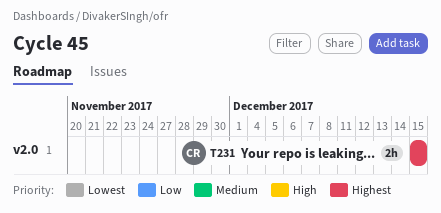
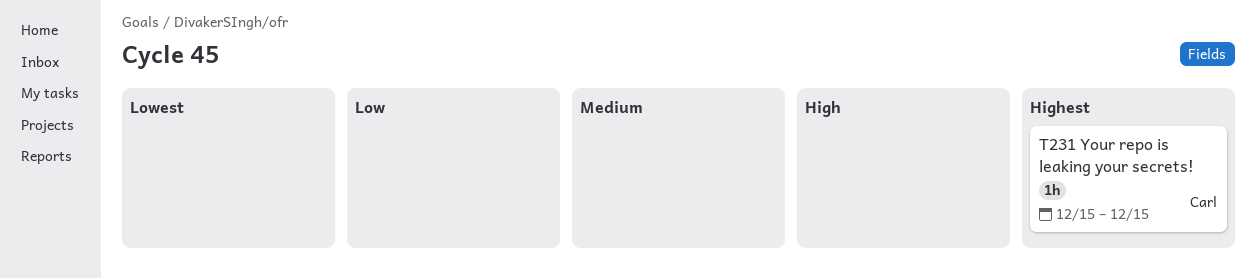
T231, estimate: 2h -> 1h

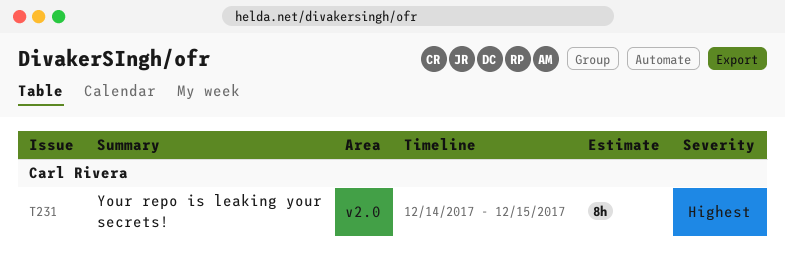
T231, estimate: 1h -> 8h
T231, start: Dec 15 -> Dec 14

